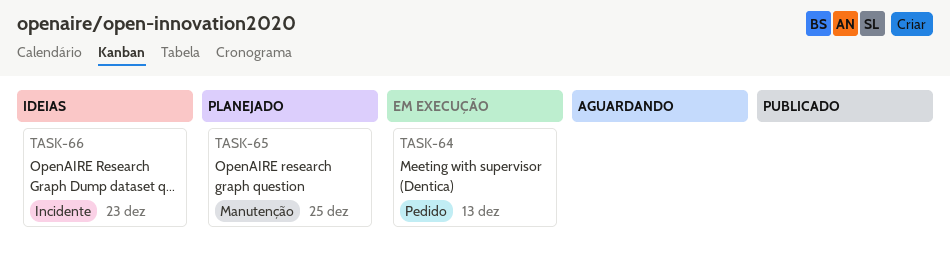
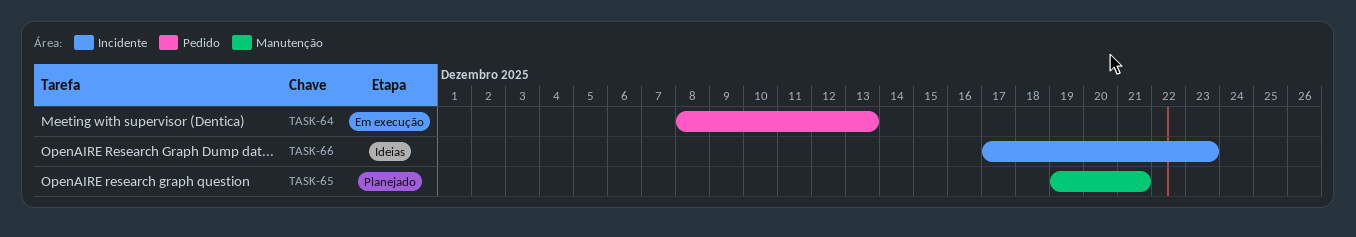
TASK-65, due: Dec 25 -> Dec 21

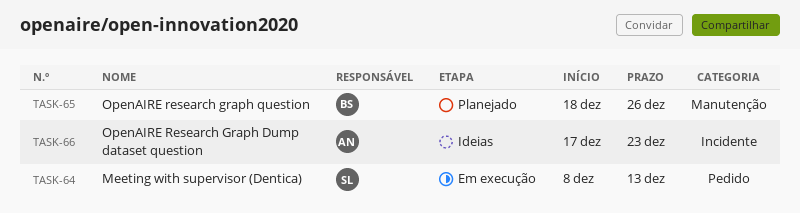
TASK-65, start: Dec 19 -> Dec 18
TASK-65, due: Dec 21 -> Dec 26

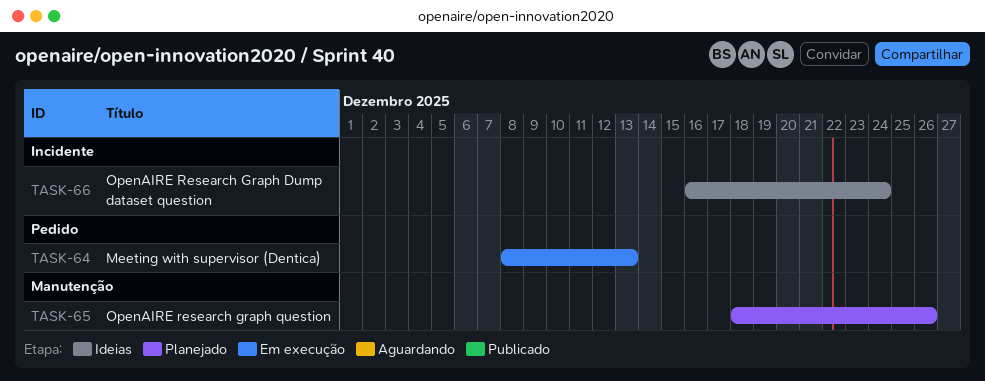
TASK-66, start: Dec 17 -> Dec 16
TASK-66, due: Dec 23 -> Dec 24

